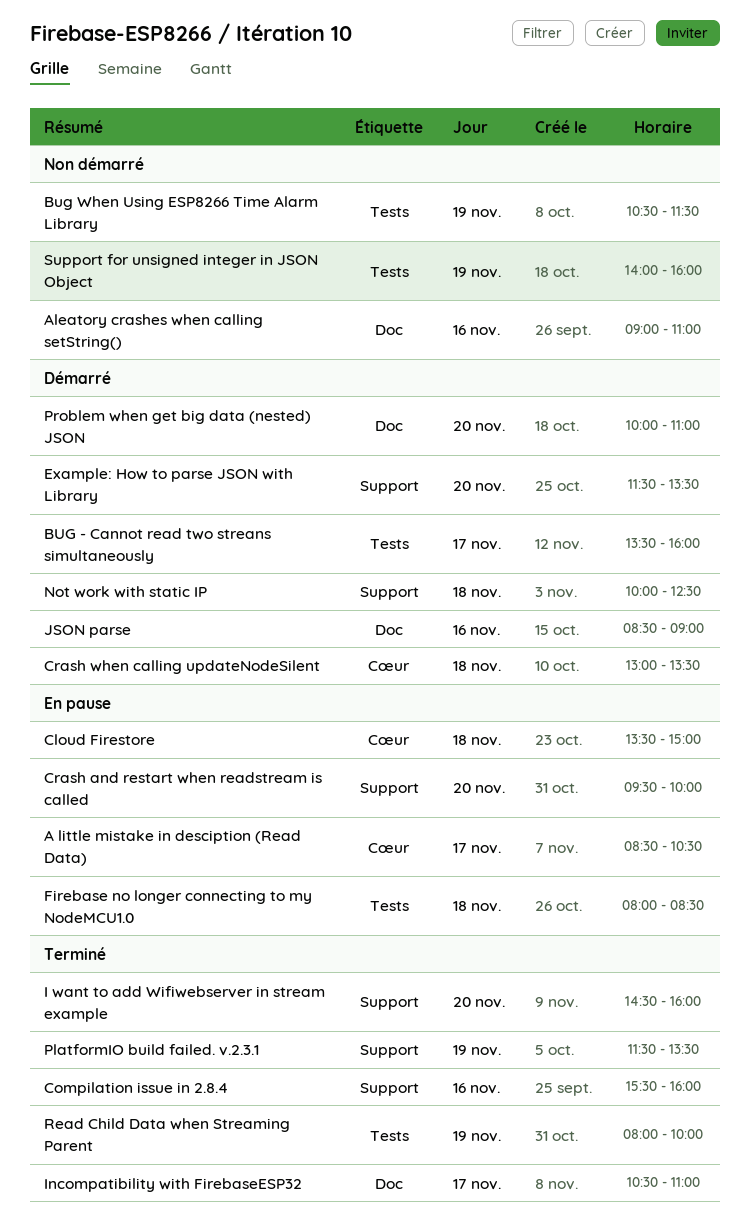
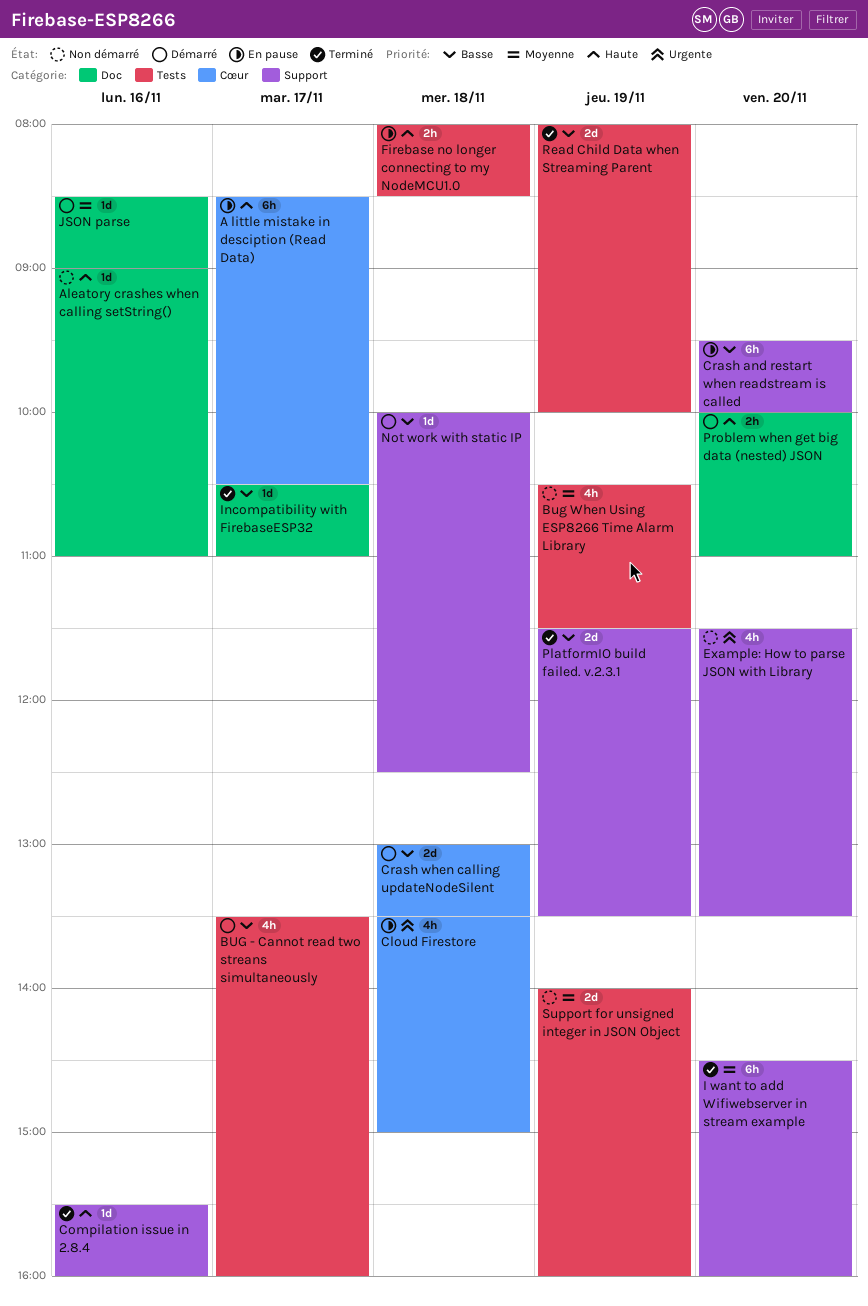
Example: How to parse JSON with Library, status: Démarré -> Non démarré

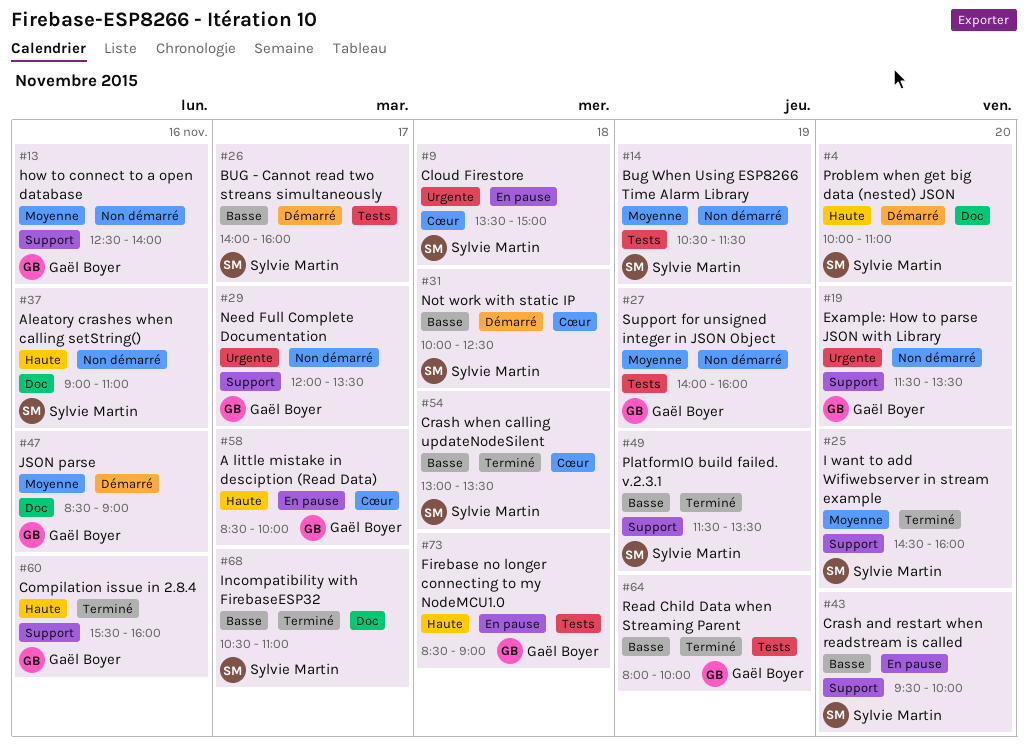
A little mistake in desciption (Read Data), ends: 10:30 -> 10:00
BUG - Cannot read two streans simultaneously, begins: 13:30 -> 14:00
Crash when calling updateNodeSilent, status: Démarré -> Terminé
Firebase no longer connecting to my NodeMCU1.0, begins: 08:00 -> 08:30
Firebase no longer connecting to my NodeMCU1.0, ends: 08:30 -> 09:00
how to connect to a open database: none -> present
Need Full Complete Documentation: none -> present
Not work with static IP, label: Support -> Cœur

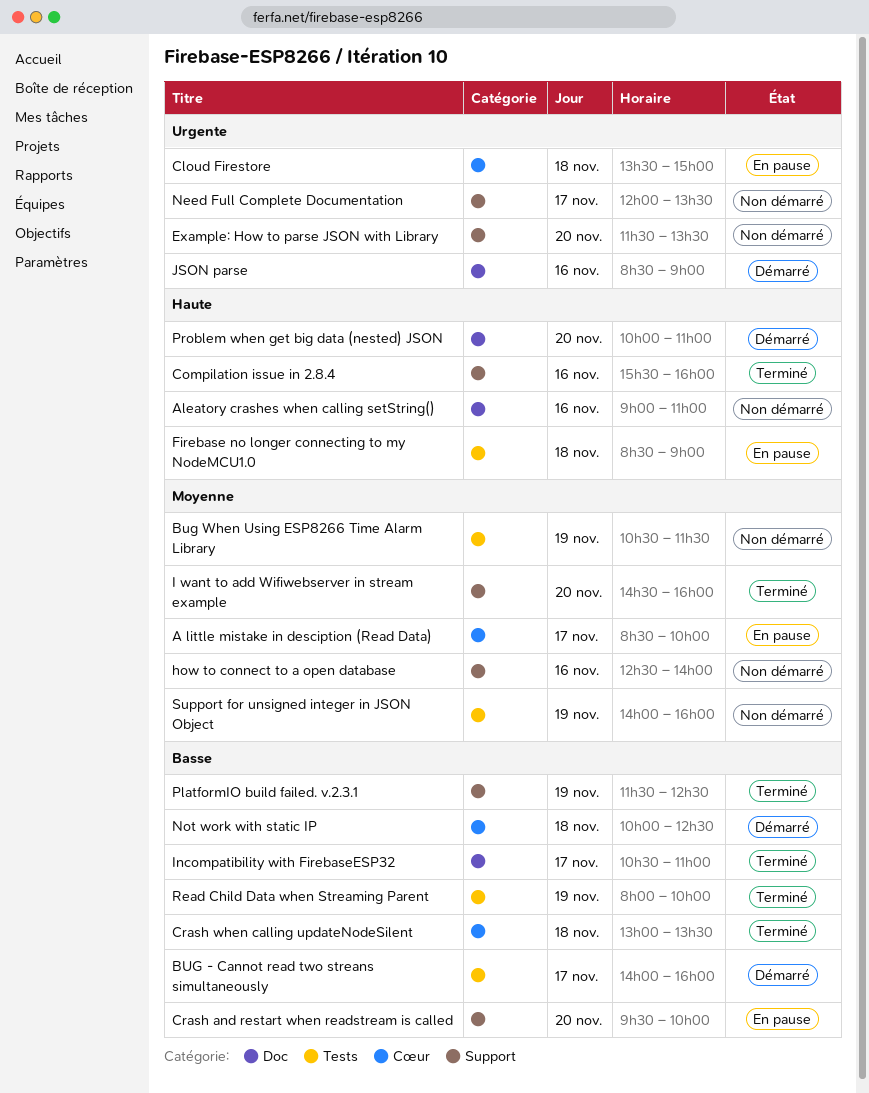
A little mistake in desciption (Read Data), priority: Haute -> Moyenne
JSON parse, priority: Moyenne -> Urgente
PlatformIO build failed. v.2.3.1, ends: 13:30 -> 12:30

